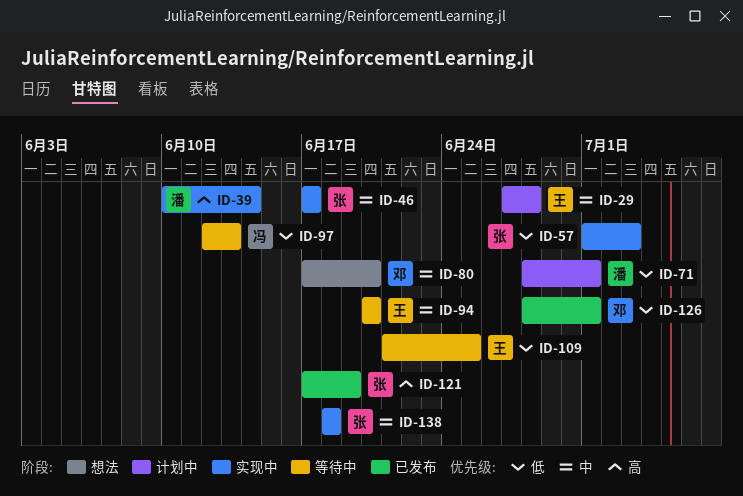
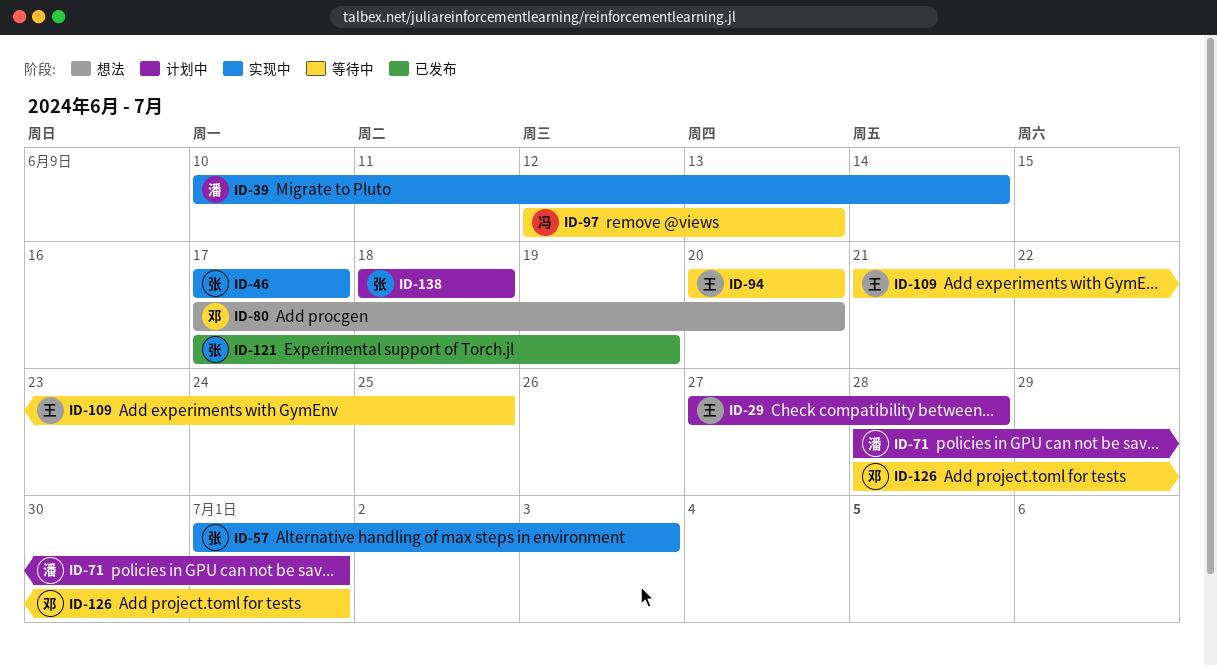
ID-126, status: 已发布 -> 等待中
ID-138, status: 实现中 -> 计划中

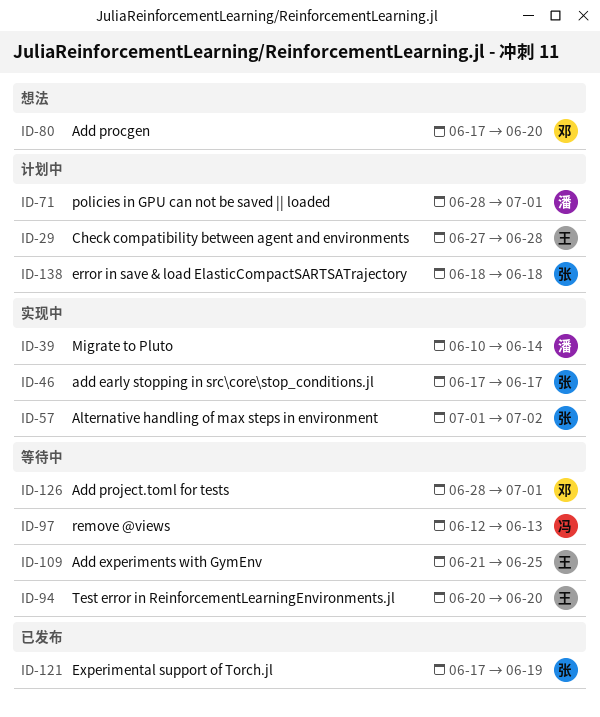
ID-57, due: Jul 3 -> Jul 2

